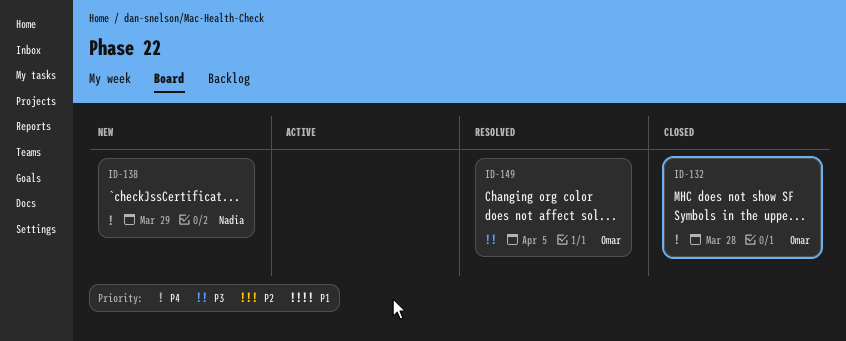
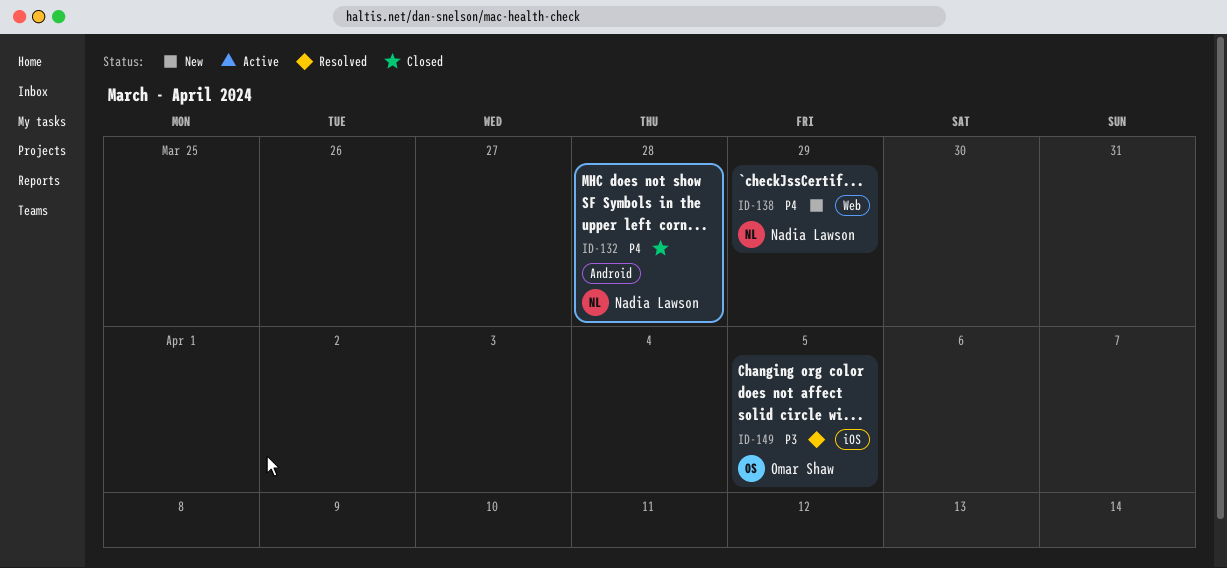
ID-132, owner: Omar Shaw -> Nadia Lawson

